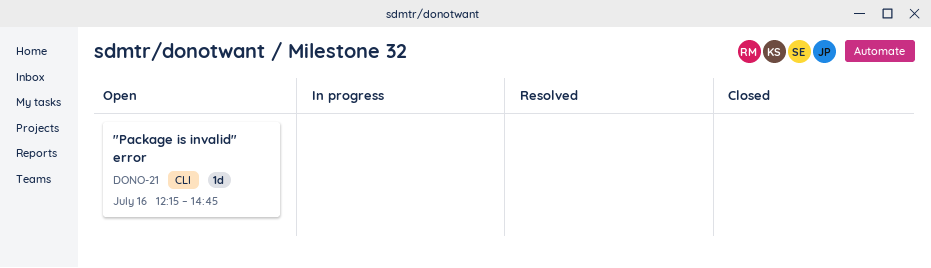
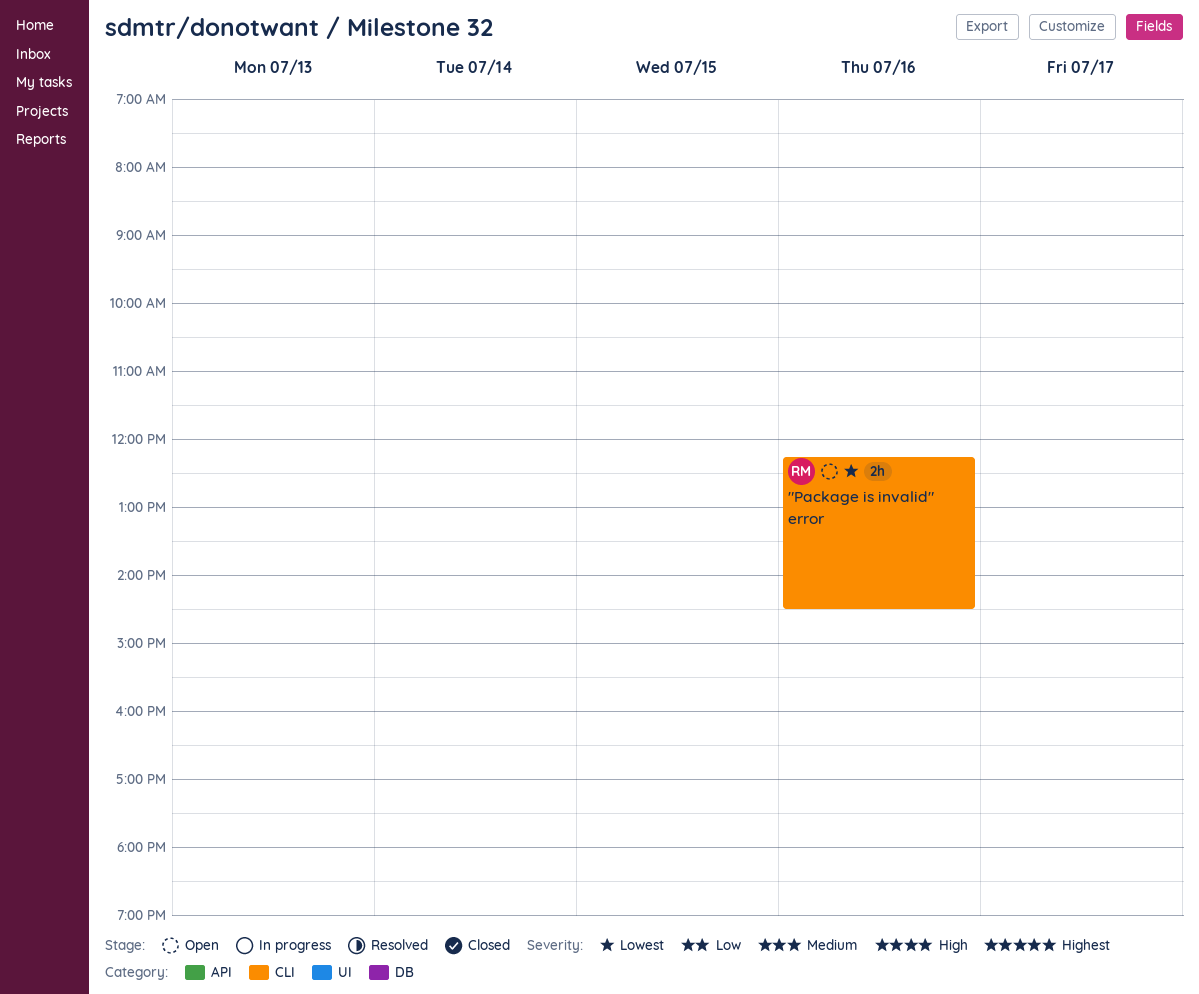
"Package is invalid" error, estimate: 1d -> 2h
"Package is invalid" error, ends: 14:45 -> 14:30

